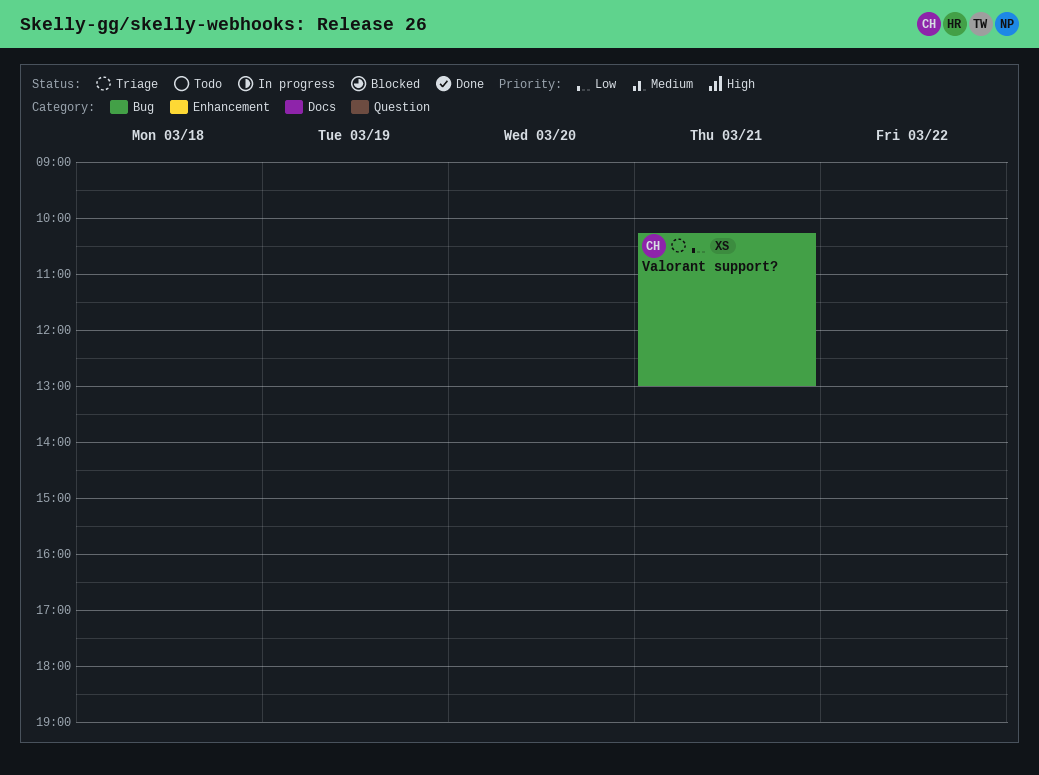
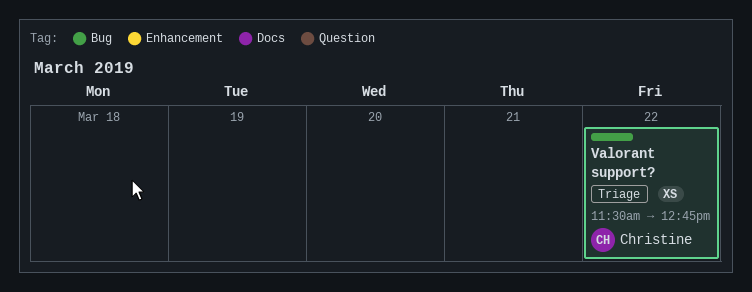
Valorant support?, day: Mar 21 -> Mar 22
Valorant support?, begins: 10:15 -> 11:30
Valorant support?, ends: 13:00 -> 12:45

